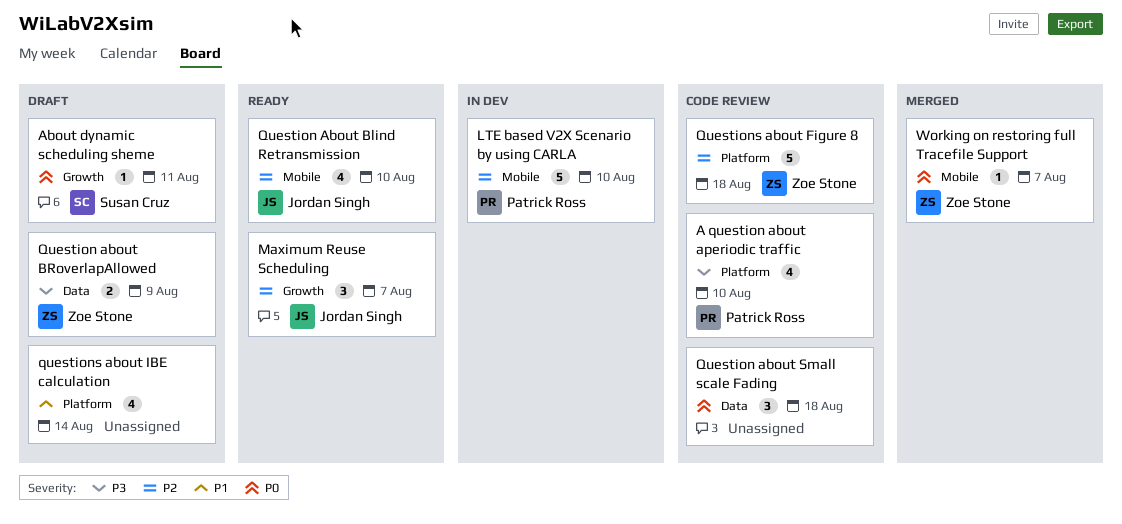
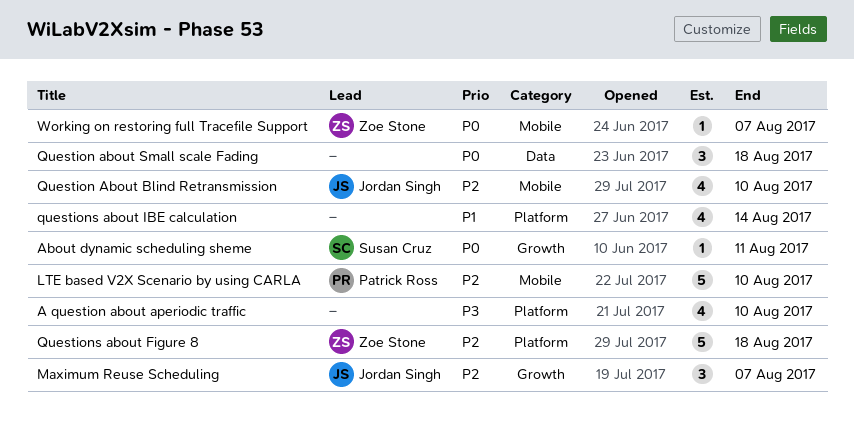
A question about aperiodic traffic, owner: Patrick Ross -> none
Question about BRoverlapAllowed: present -> none

